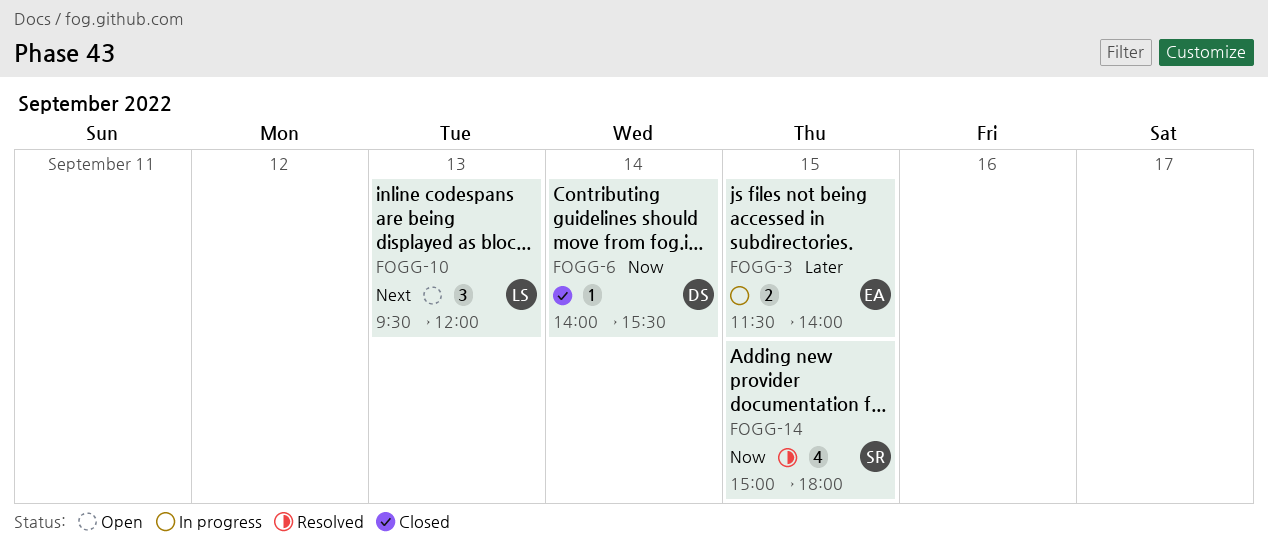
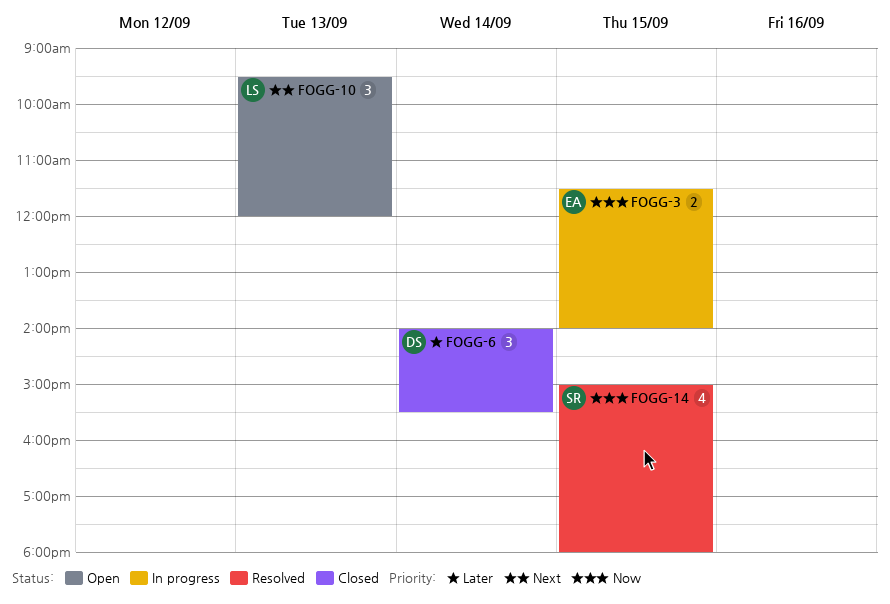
FOGG-3, priority: Later -> Now
FOGG-6, priority: Now -> Later
FOGG-6, estimate: 1 -> 3

